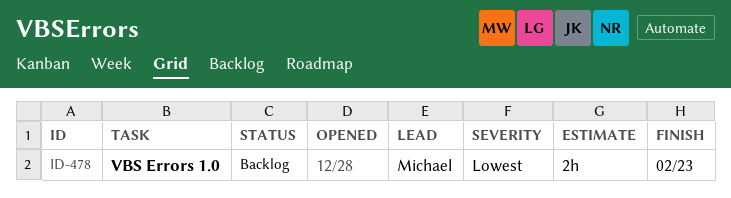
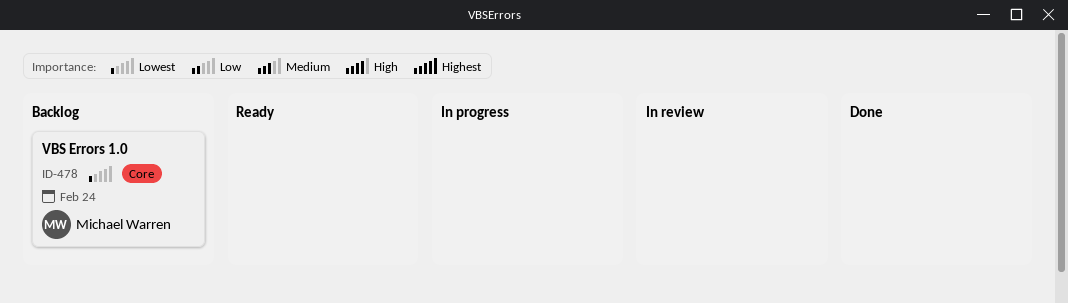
ID-478, due: Feb 23 -> Feb 24

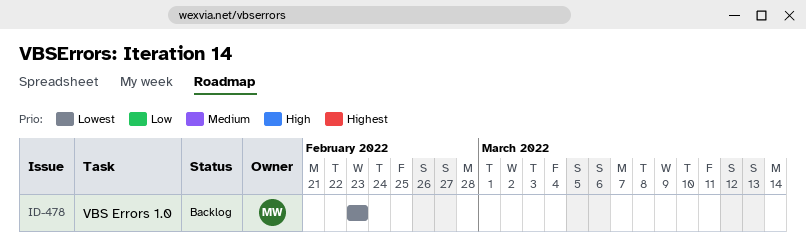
ID-478, due: Feb 24 -> Feb 23

